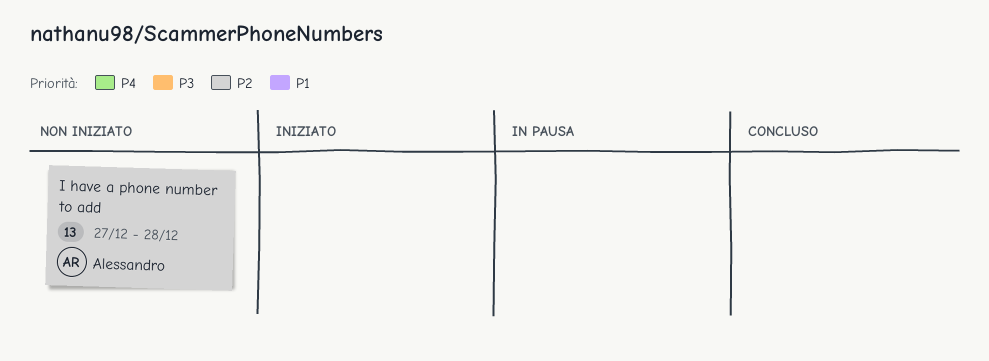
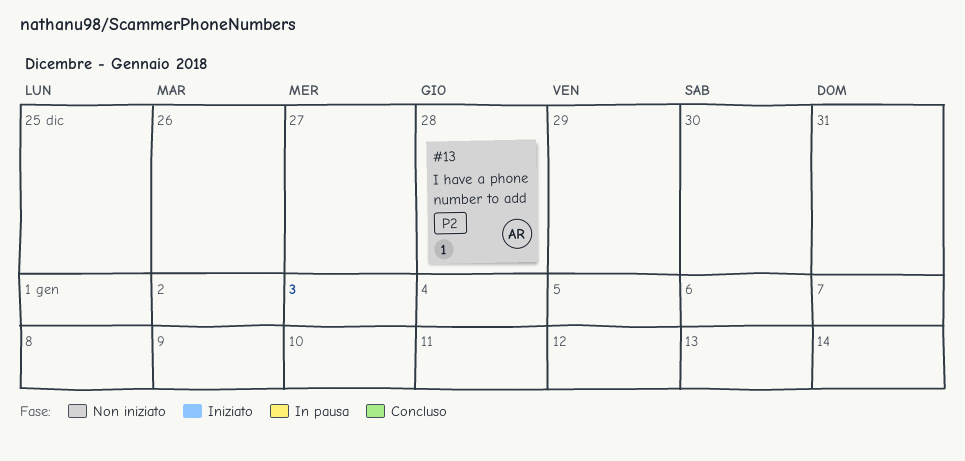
I have a phone number to add, estimate: 13 -> 1

